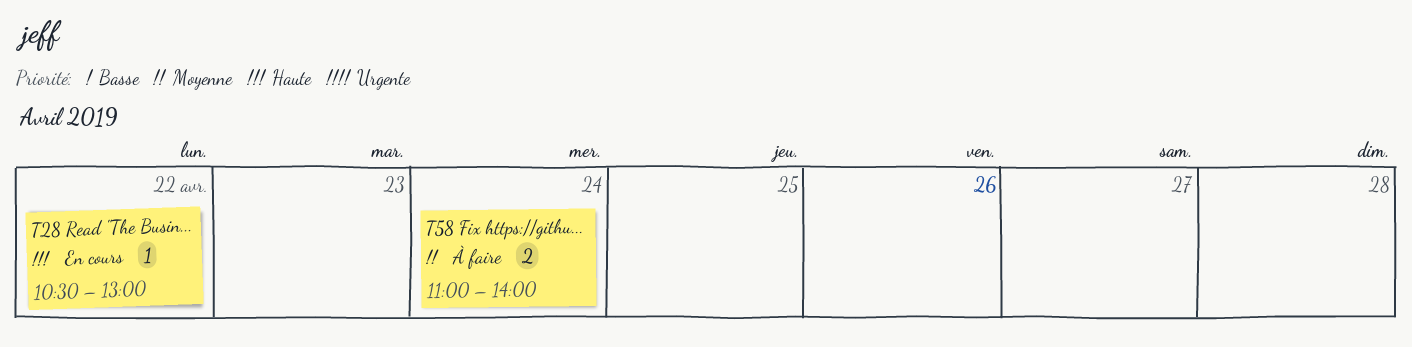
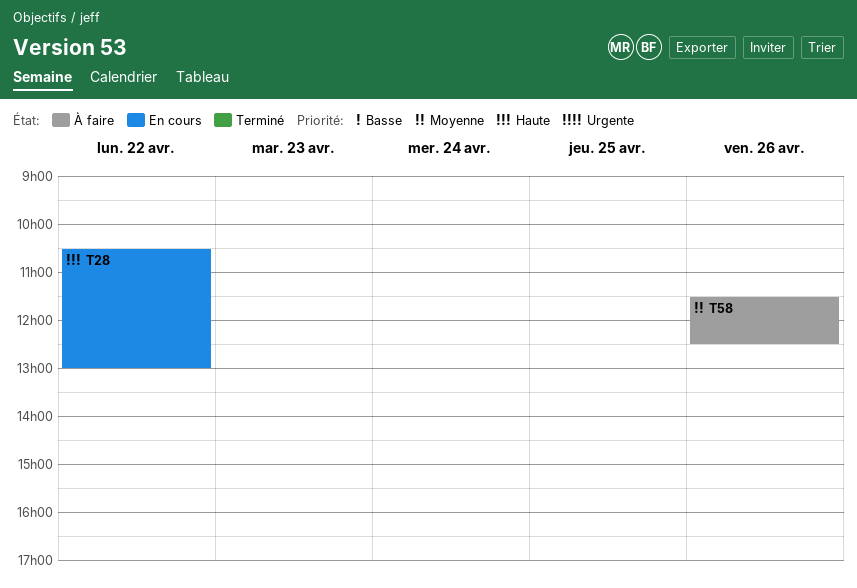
T58, day: Apr 24 -> Apr 26
T58, begins: 11:00 -> 11:30
T58, ends: 14:00 -> 12:30

